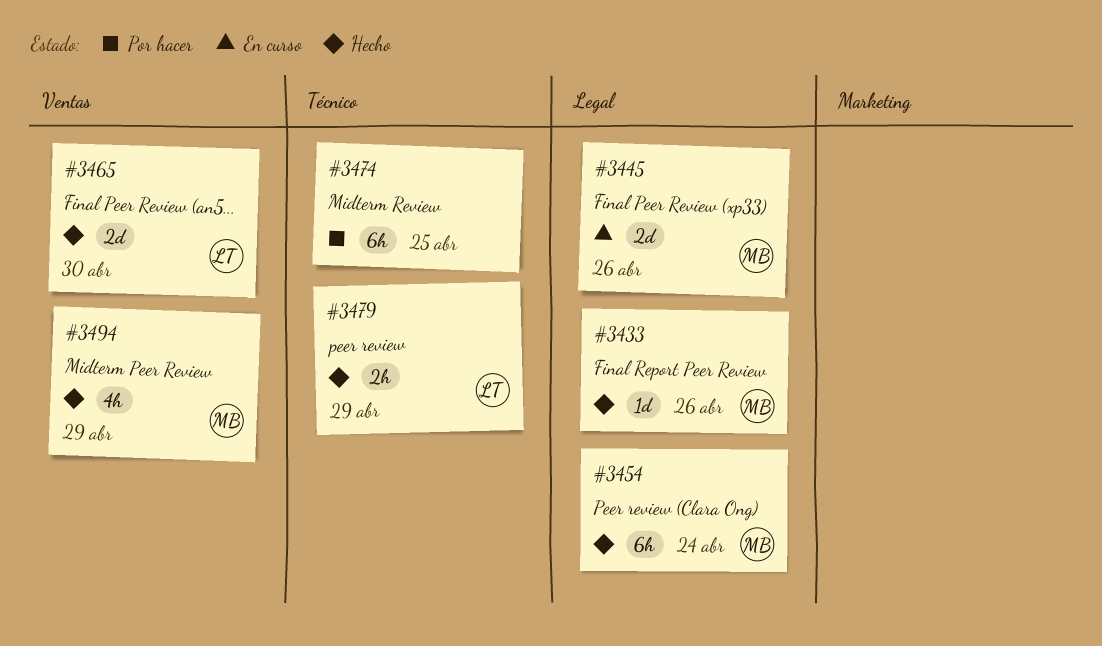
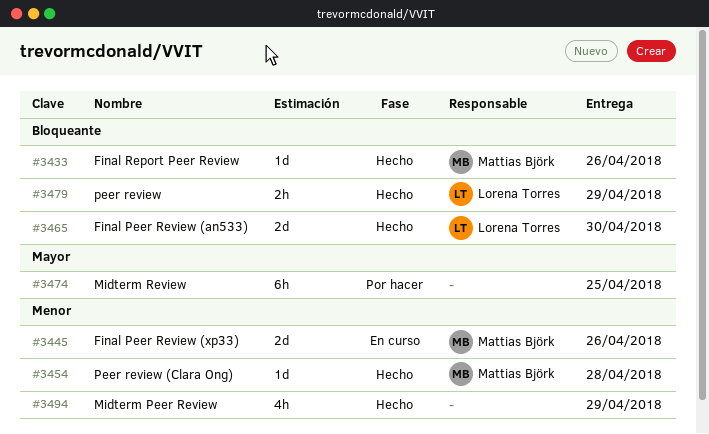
#3454, estimate: 6h -> 1d
#3454, due: Apr 24 -> Apr 28
#3494, owner: Mattias Björk -> none

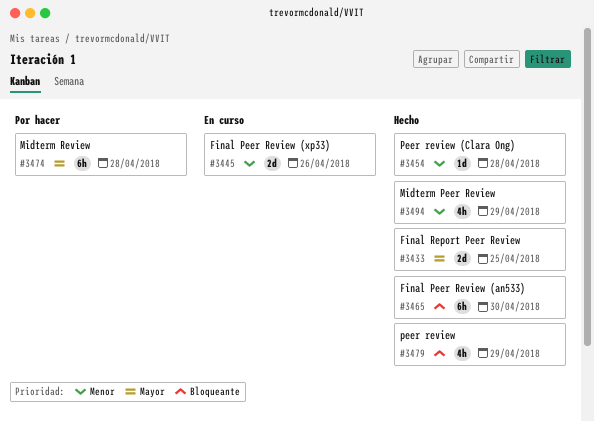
#3433, priority: Bloqueante -> Mayor
#3433, estimate: 1d -> 2d
#3433, due: Apr 26 -> Apr 25
#3465, estimate: 2d -> 6h
#3474, due: Apr 25 -> Apr 28
#3479, estimate: 2h -> 4h

